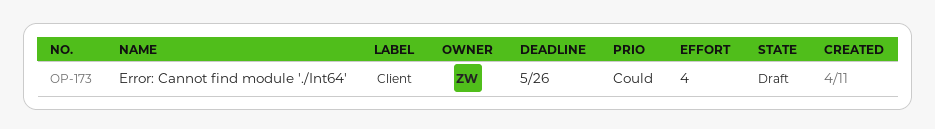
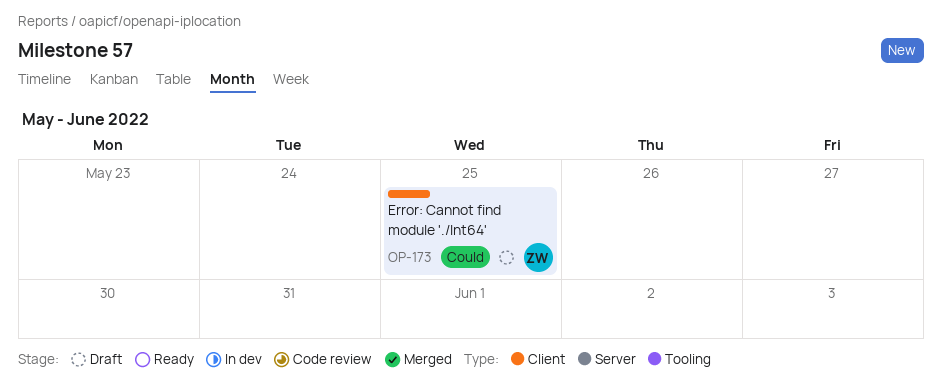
OP-173, due: May 26 -> May 25

